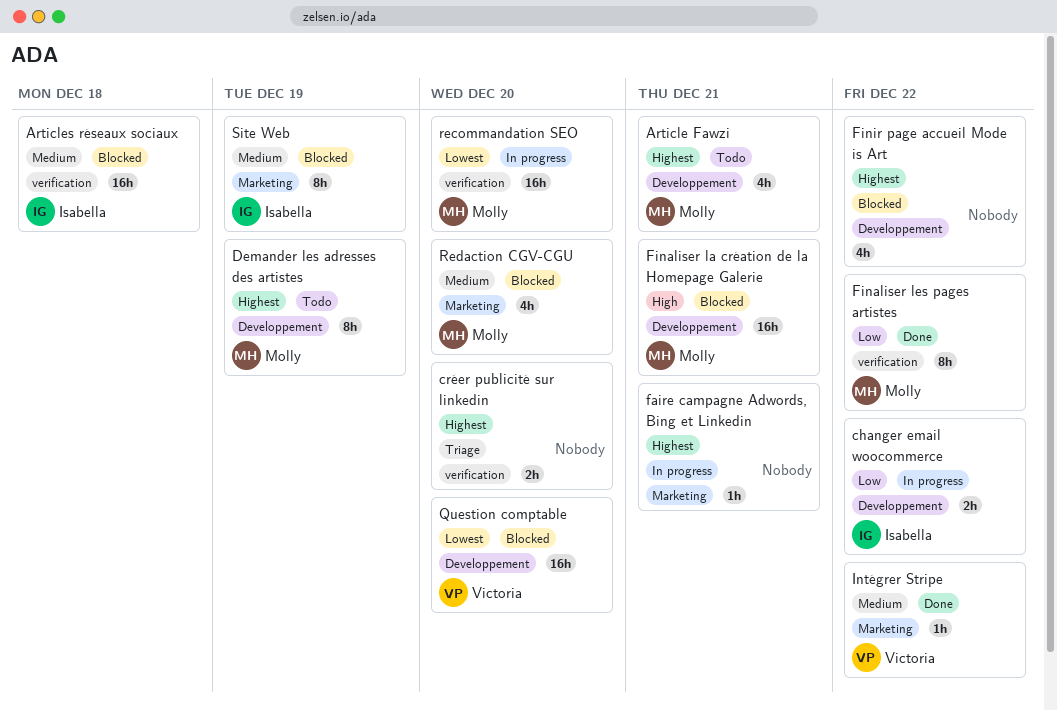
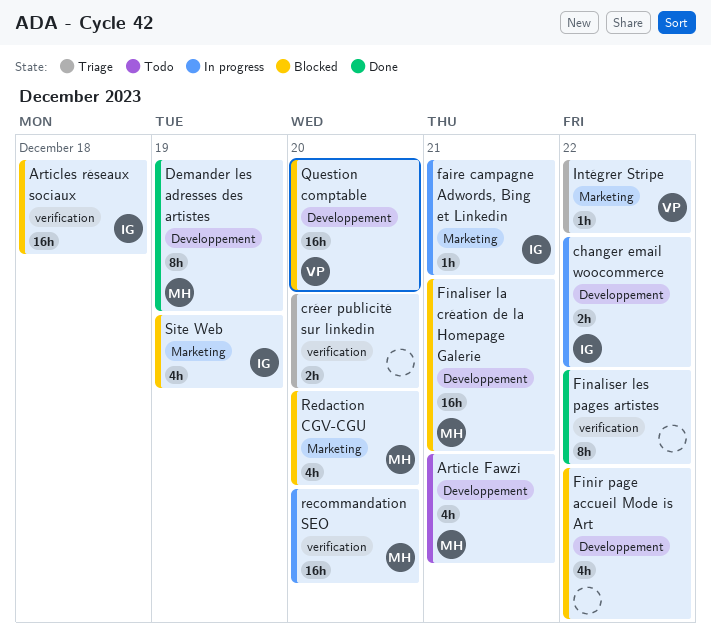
Demander les adresses des artistes, status: Todo -> Done
faire campagne Adwords, Bing et Linkedin, owner: none -> Isabella
Finaliser les pages artistes, owner: Molly -> none
Intégrer Stripe, status: Done -> Triage
Site Web, estimate: 8h -> 4h

